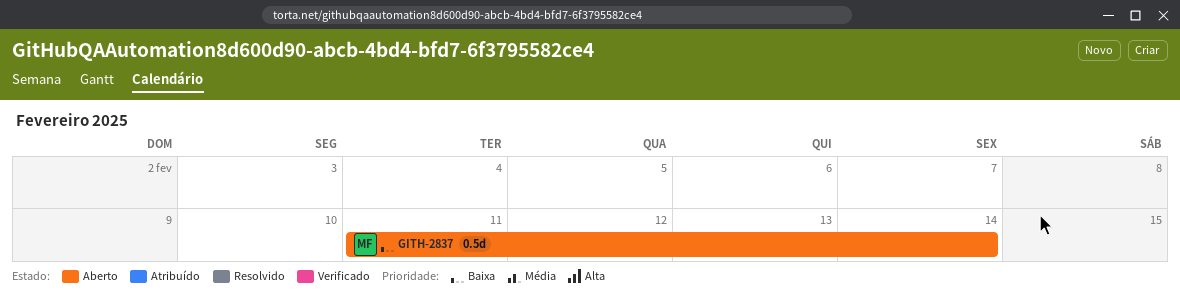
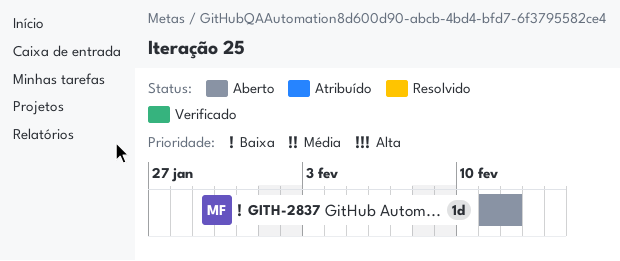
GITH-2837, estimate: 0.5d -> 1d
GITH-2837, due: Feb 14 -> Feb 12

